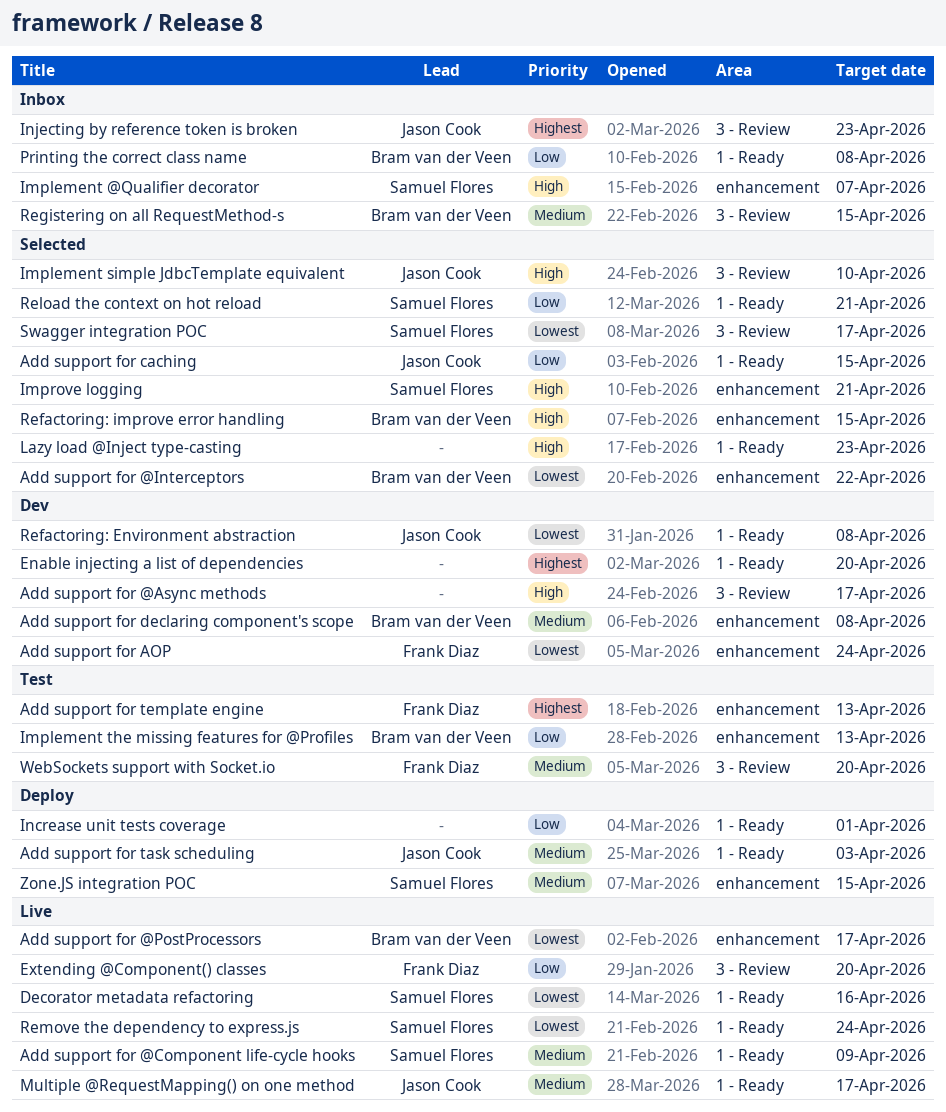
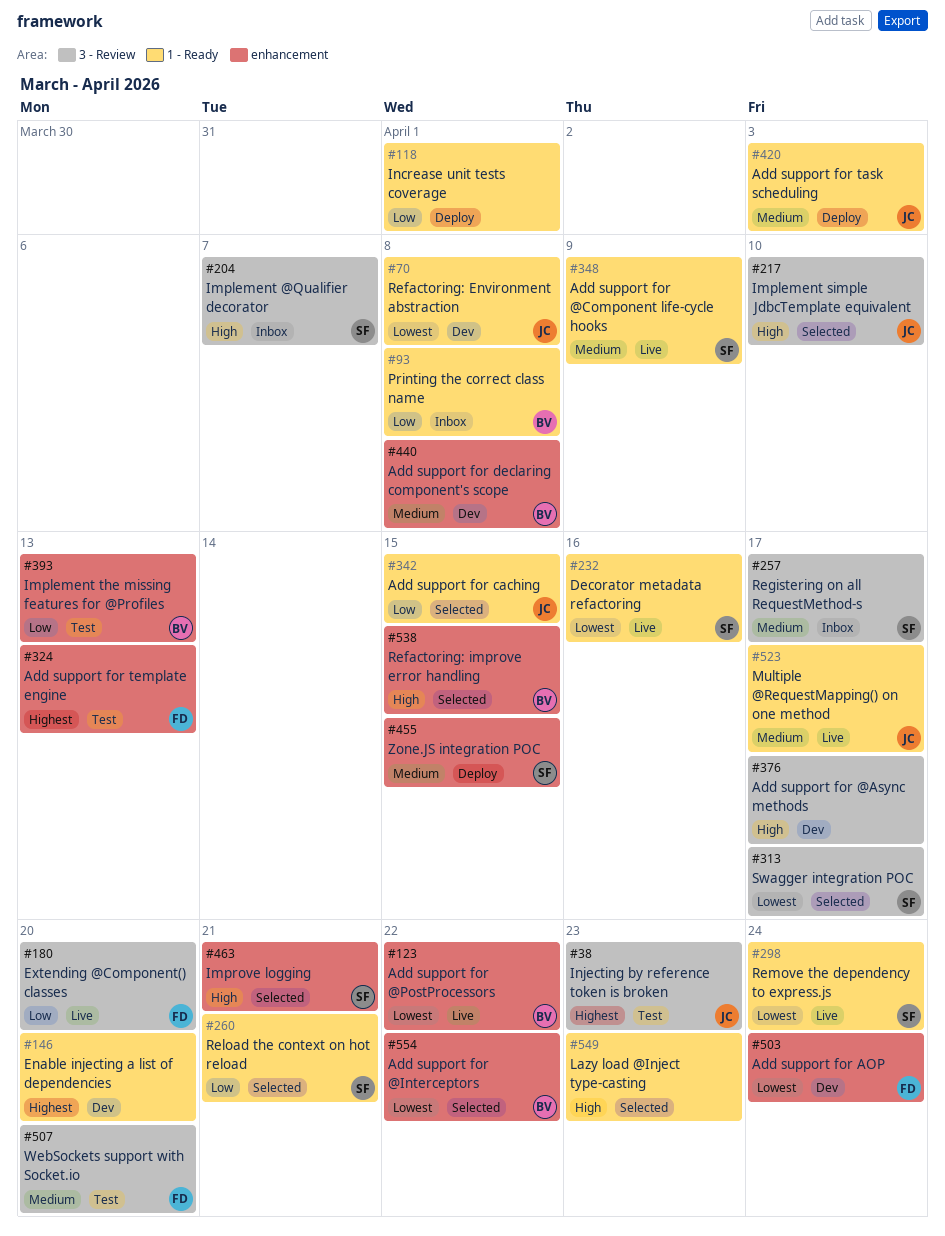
Add support for @PostProcessors, due: Apr 17 -> Apr 22
Implement @Qualifier decorator, label: enhancement -> 3 - Review
Injecting by reference token is broken, status: Inbox -> Test
Registering on all RequestMethod-s, owner: Bram van der Veen -> Samuel Flores
Registering on all RequestMethod-s, due: Apr 15 -> Apr 17

